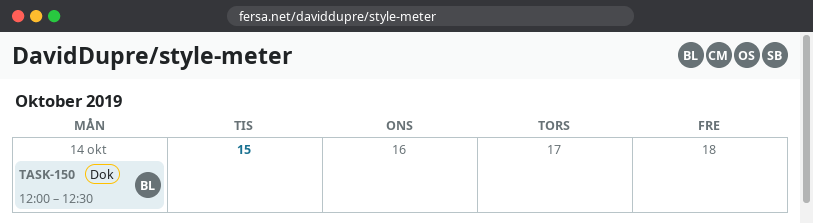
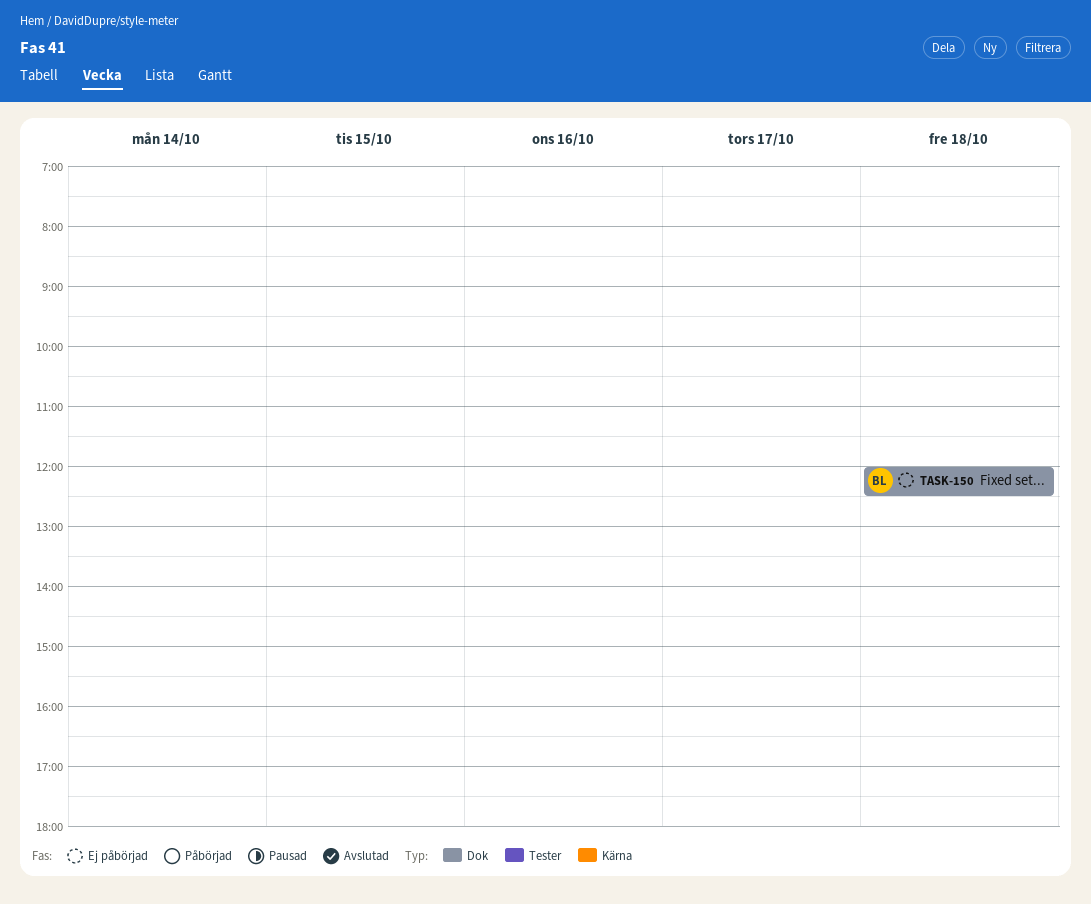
TASK-150, day: Oct 14 -> Oct 18

